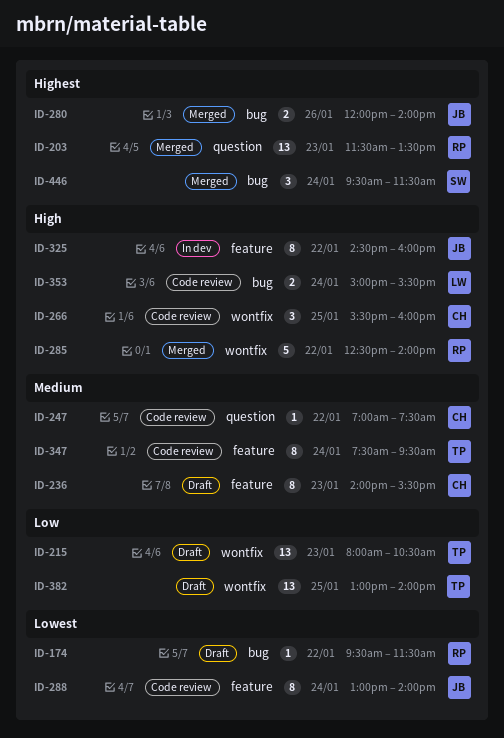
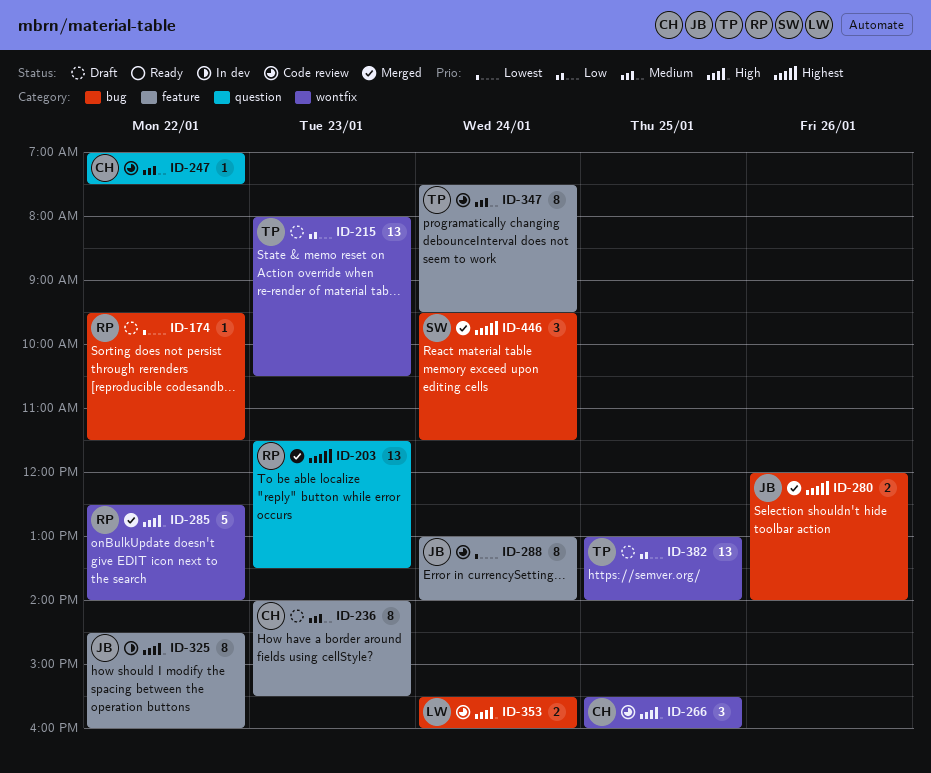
ID-353, begins: 15:00 -> 15:30
ID-353, ends: 15:30 -> 16:00

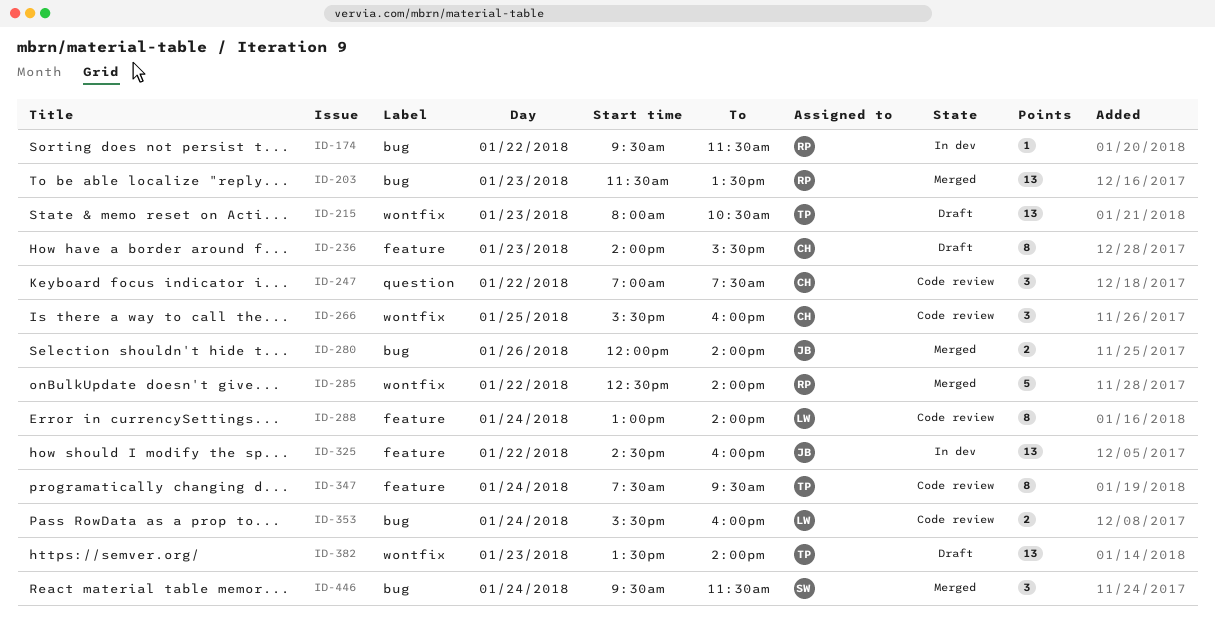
ID-174, status: Draft -> In dev
ID-203, label: question -> bug
ID-247, estimate: 1 -> 3
ID-288, owner: JB -> LW
ID-325, estimate: 8 -> 13
ID-382, day: Jan 25 -> Jan 23
ID-382, begins: 13:00 -> 13:30

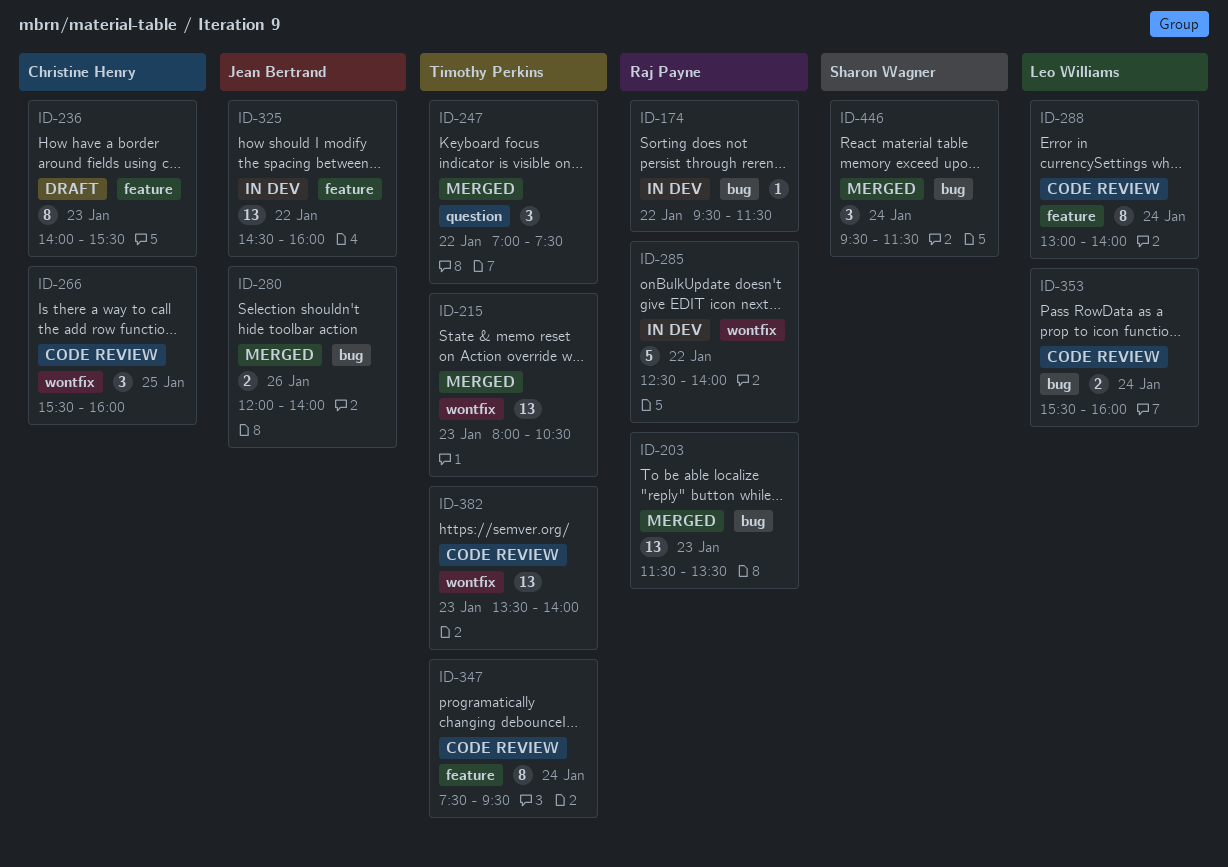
ID-215, status: Draft -> Merged
ID-247, status: Code review -> Merged
ID-247, owner: Christine Henry -> Timothy Perkins
ID-285, status: Merged -> In dev
ID-382, status: Draft -> Code review

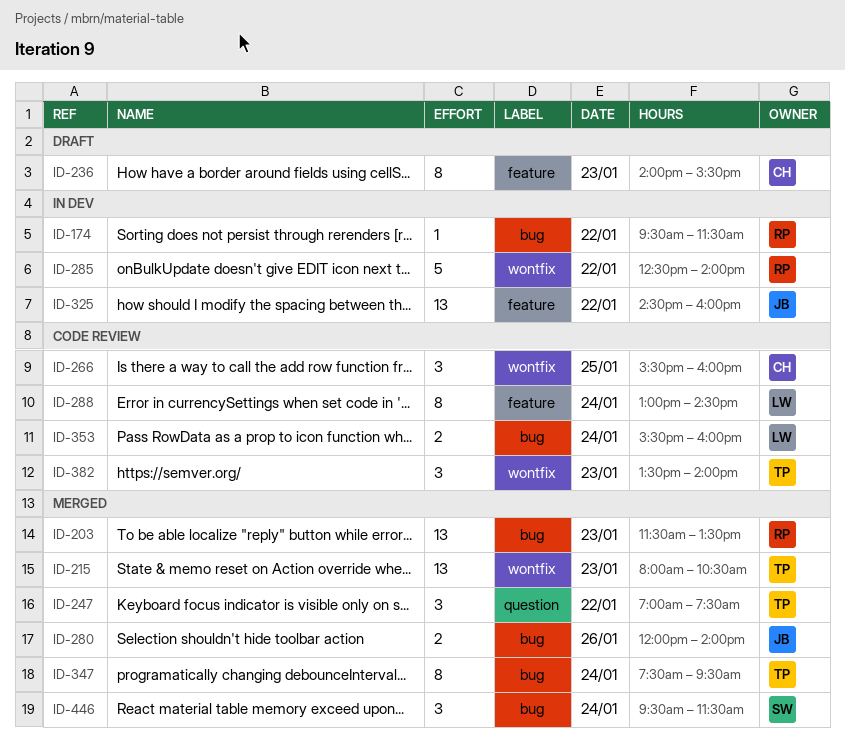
ID-288, ends: 14:00 -> 14:30
ID-347, status: Code review -> Merged
ID-347, label: feature -> bug
ID-382, estimate: 13 -> 3

